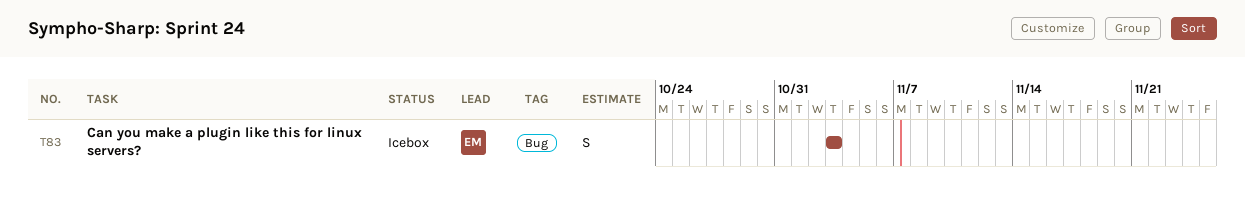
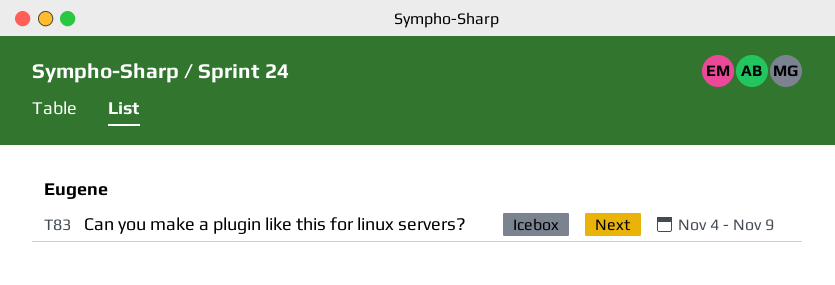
T83, start: Nov 3 -> Nov 4
T83, due: Nov 3 -> Nov 9

